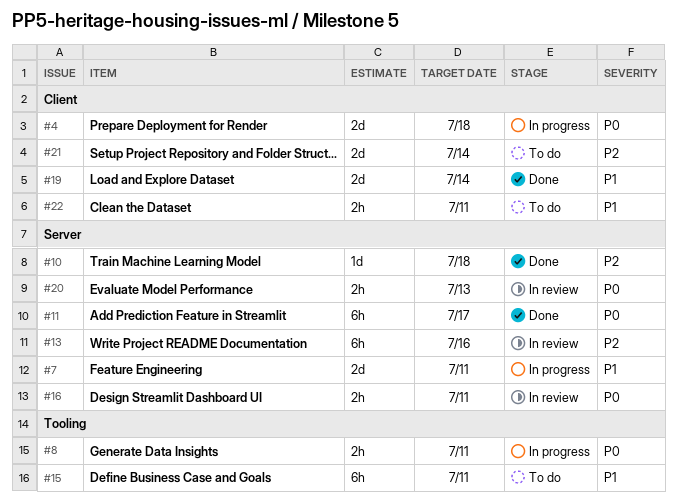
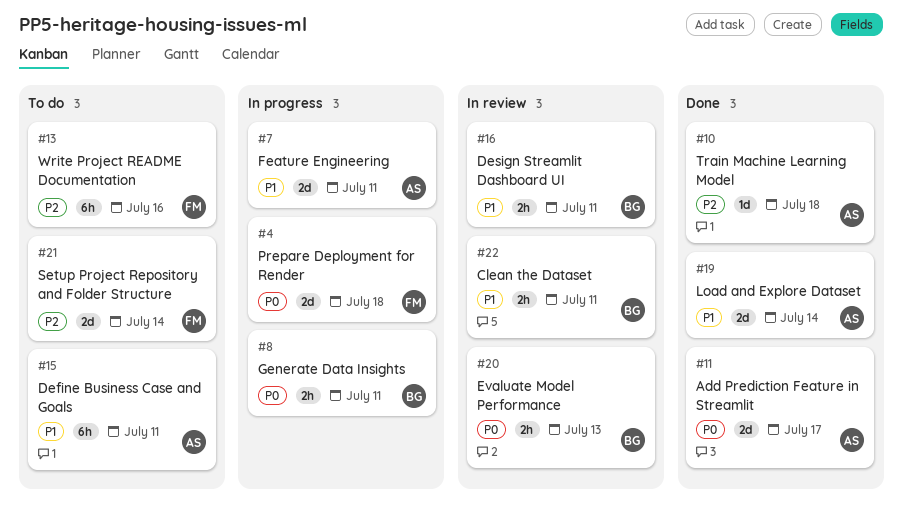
#11, estimate: 6h -> 2d
#13, status: In review -> To do
#16, priority: P0 -> P1
#22, status: To do -> In review

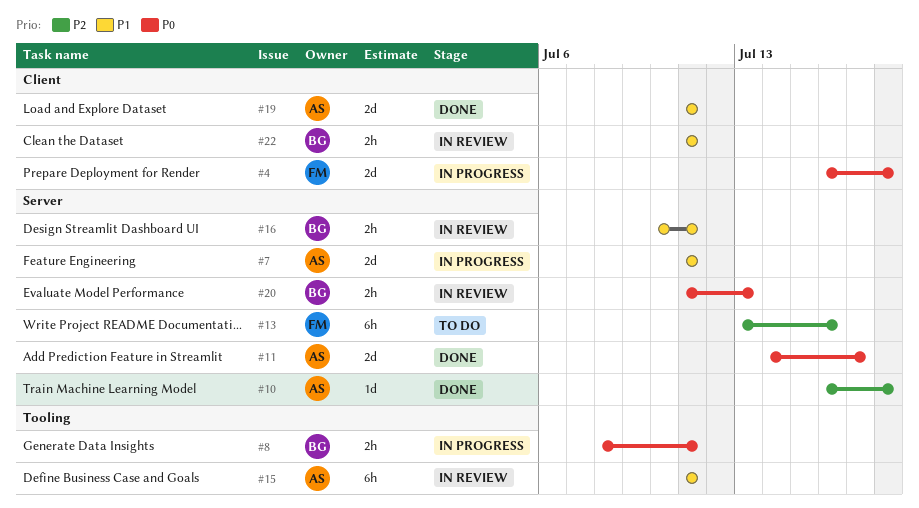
#15, status: To do -> In review
#19, due: Jul 14 -> Jul 11
#21: present -> none

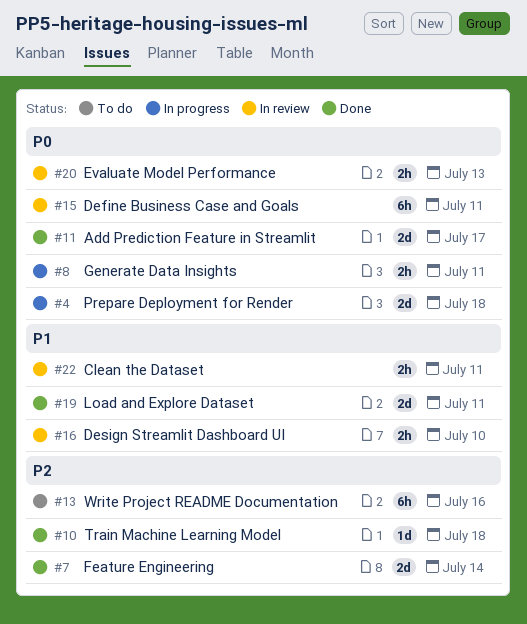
#7, status: In progress -> Done
#7, priority: P1 -> P2
#7, due: Jul 11 -> Jul 14
#15, priority: P1 -> P0
#16, due: Jul 11 -> Jul 10

